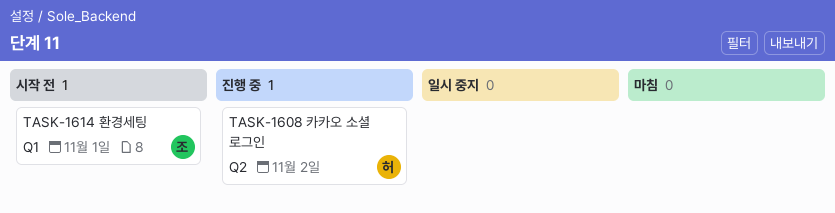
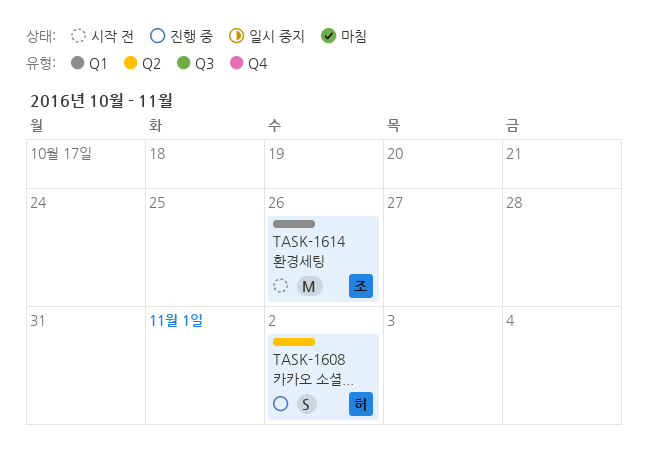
TASK-1614, due: Nov 1 -> Oct 26

